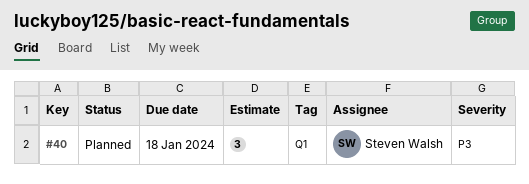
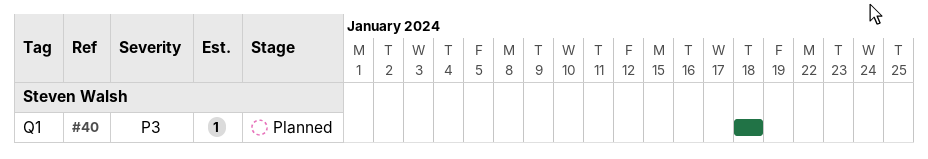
#40, estimate: 3 -> 1

